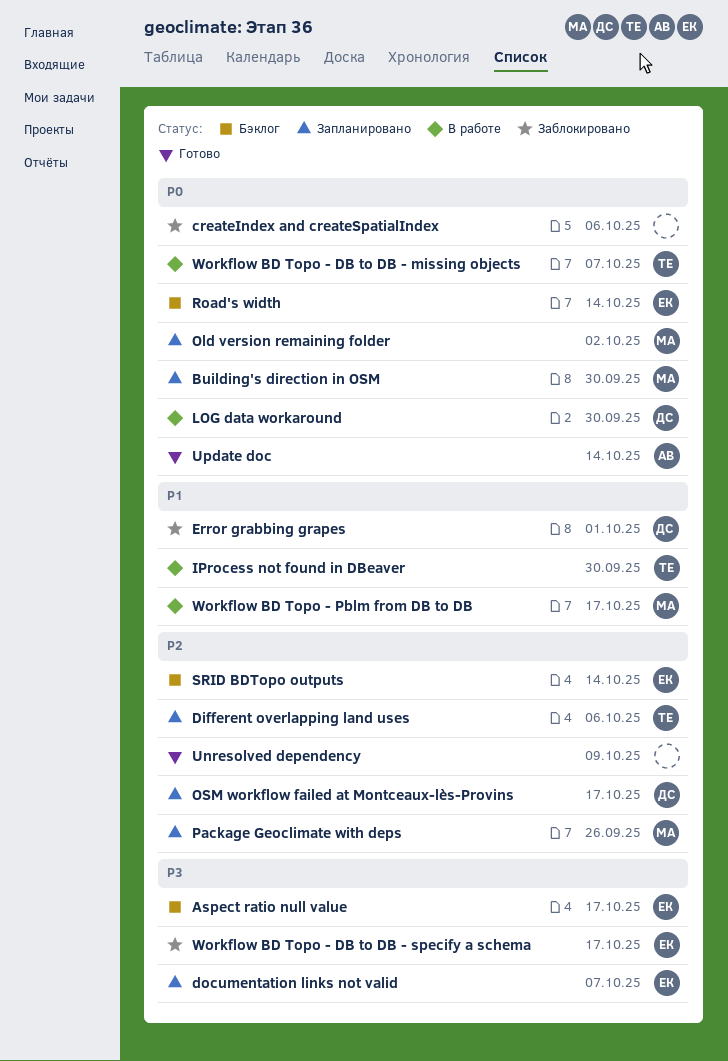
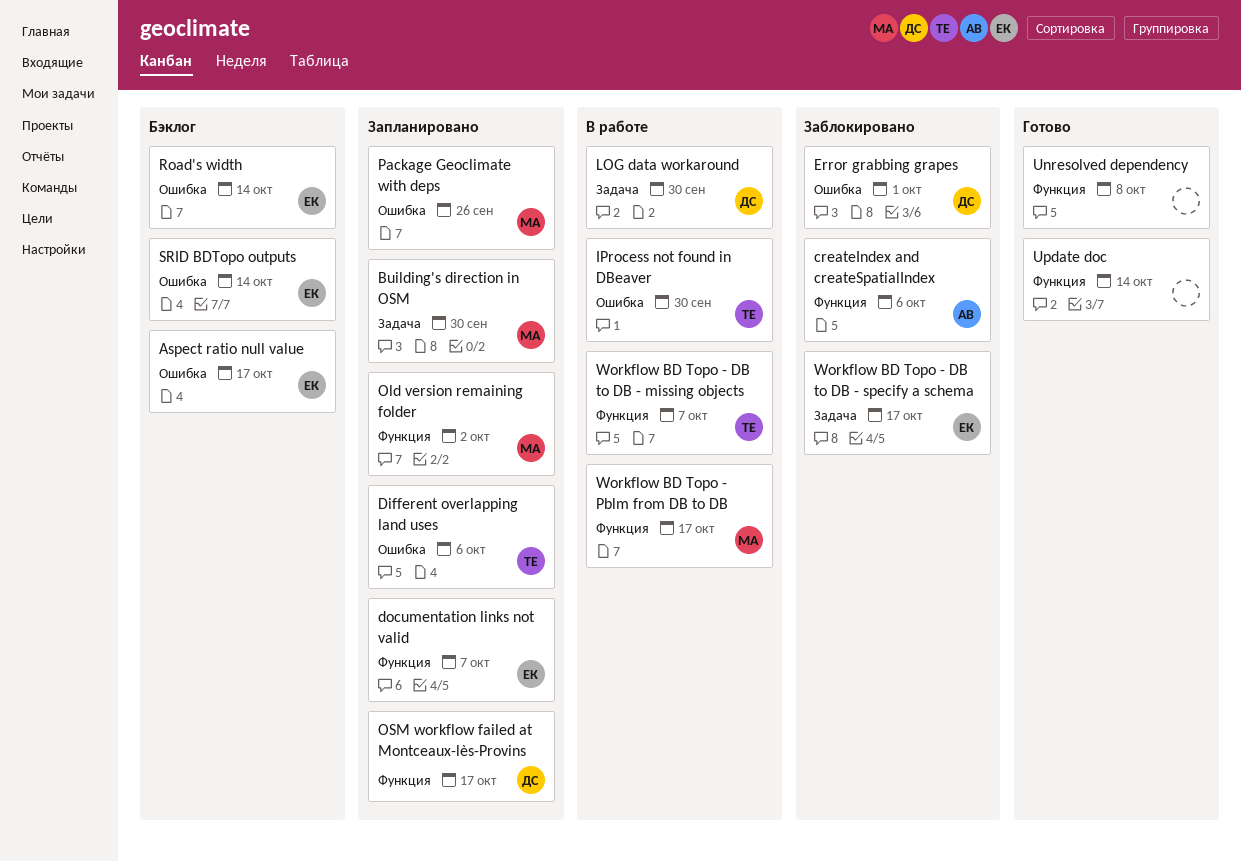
createIndex and createSpatialIndex, owner: none -> АВ
Unresolved dependency, due: Oct 9 -> Oct 8
Update doc, owner: АВ -> none

